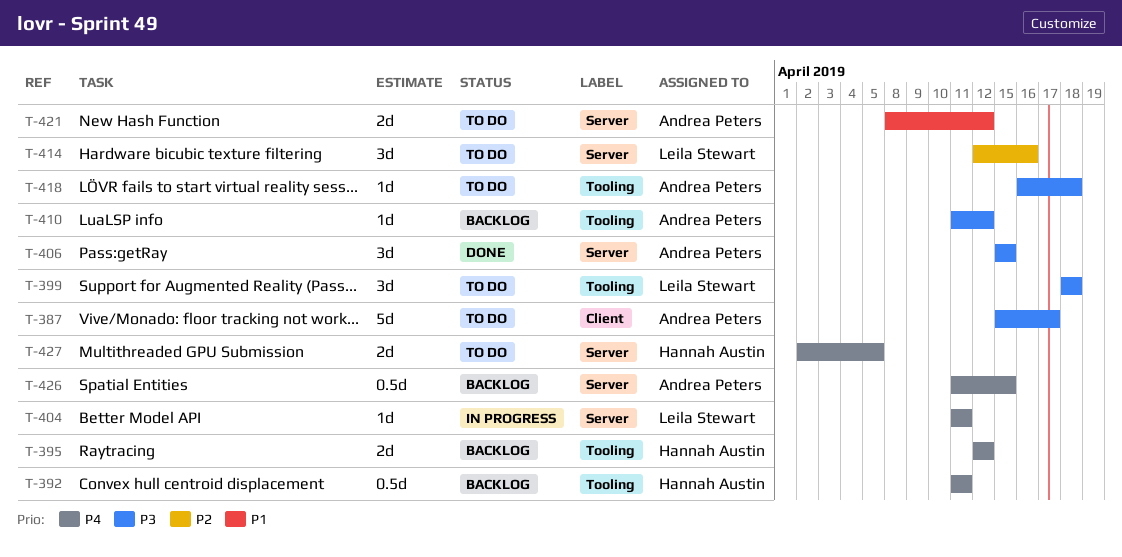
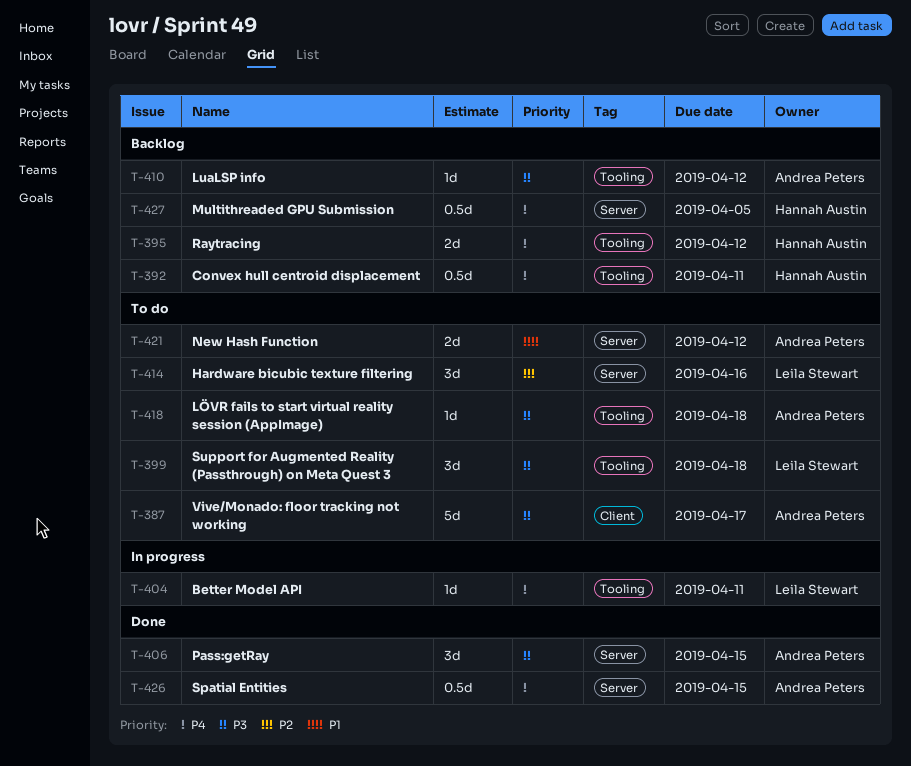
T-404, label: Server -> Tooling
T-426, status: Backlog -> Done
T-427, status: To do -> Backlog
T-427, estimate: 2d -> 0.5d

